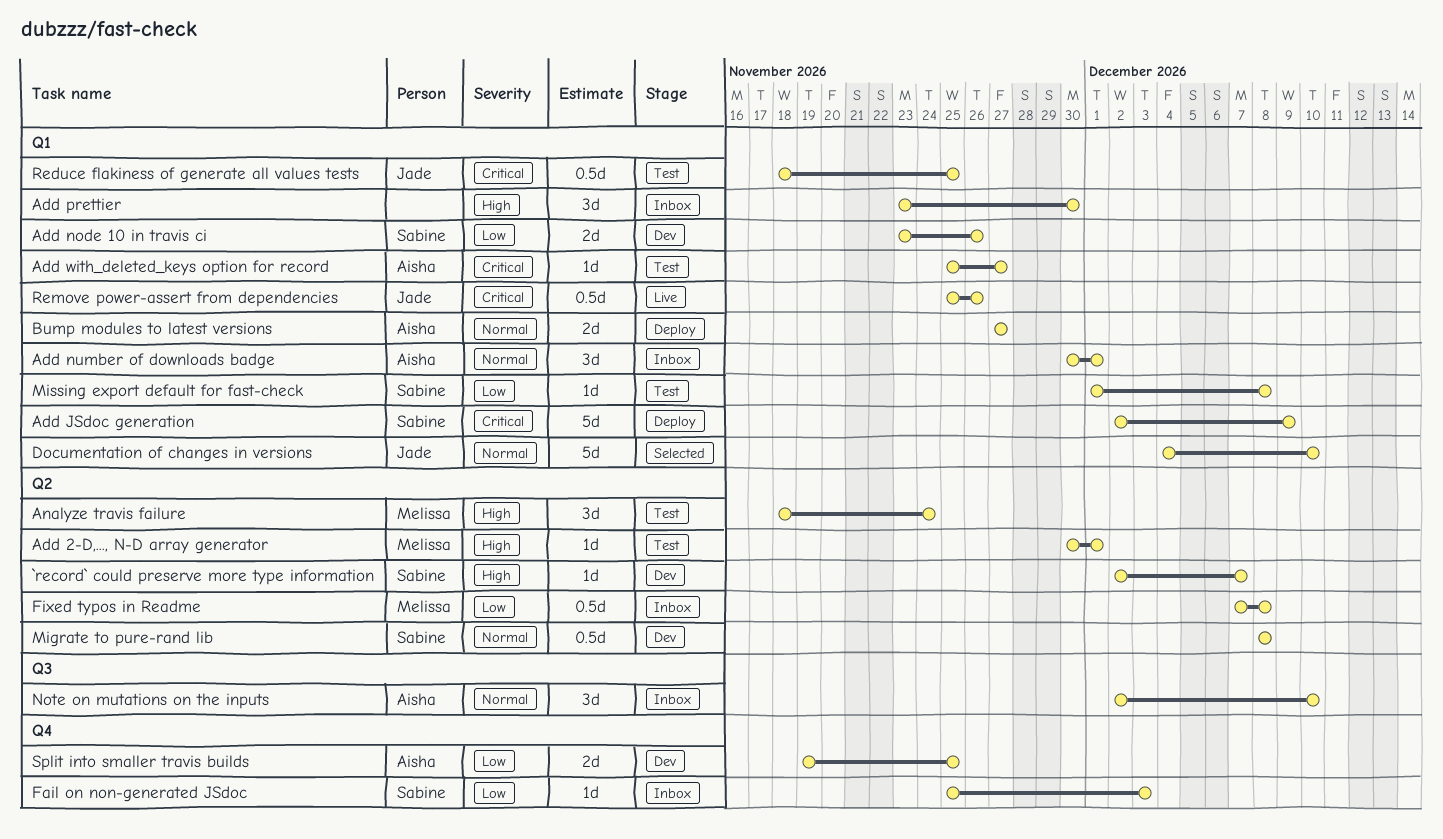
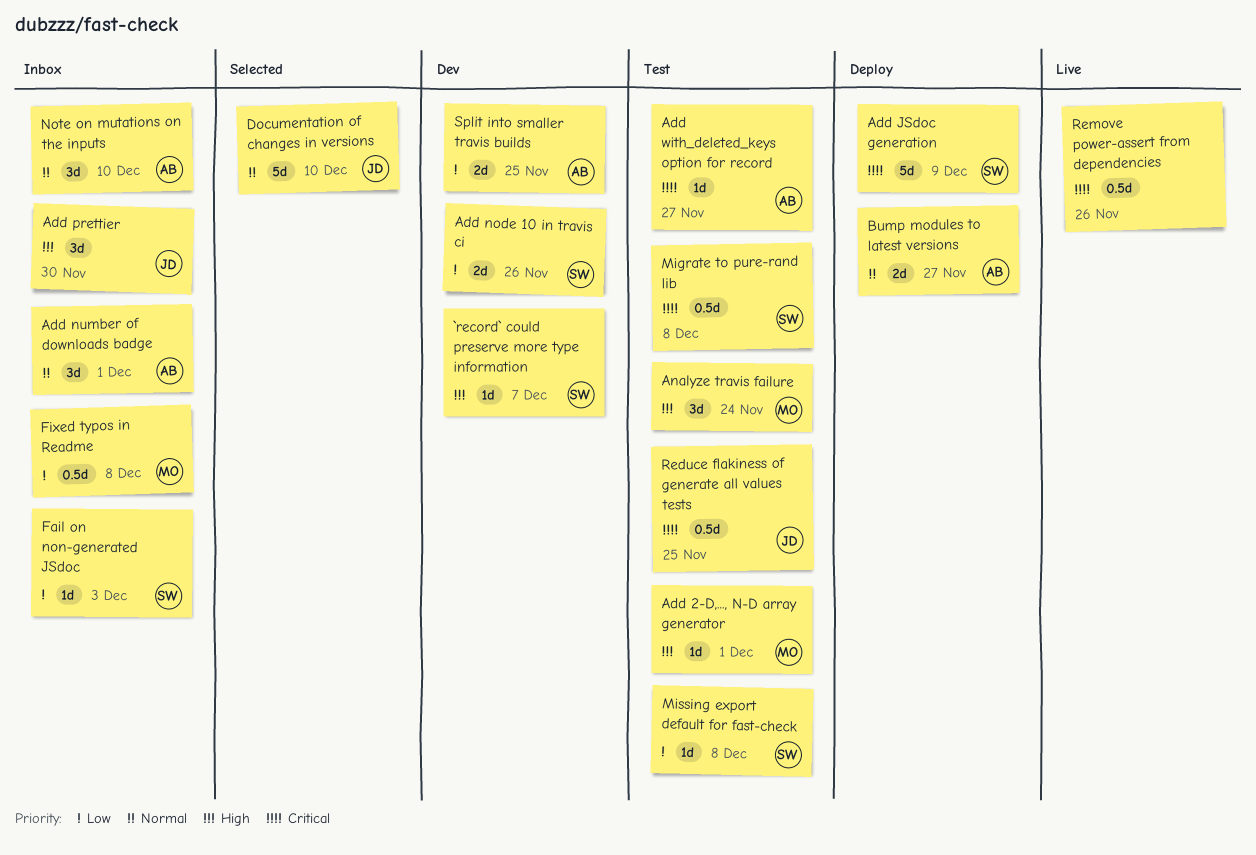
Add prettier, owner: none -> Jade
Migrate to pure-rand lib, status: Dev -> Test
Migrate to pure-rand lib, priority: Normal -> Critical
Remove power-assert from dependencies, owner: Jade -> none

